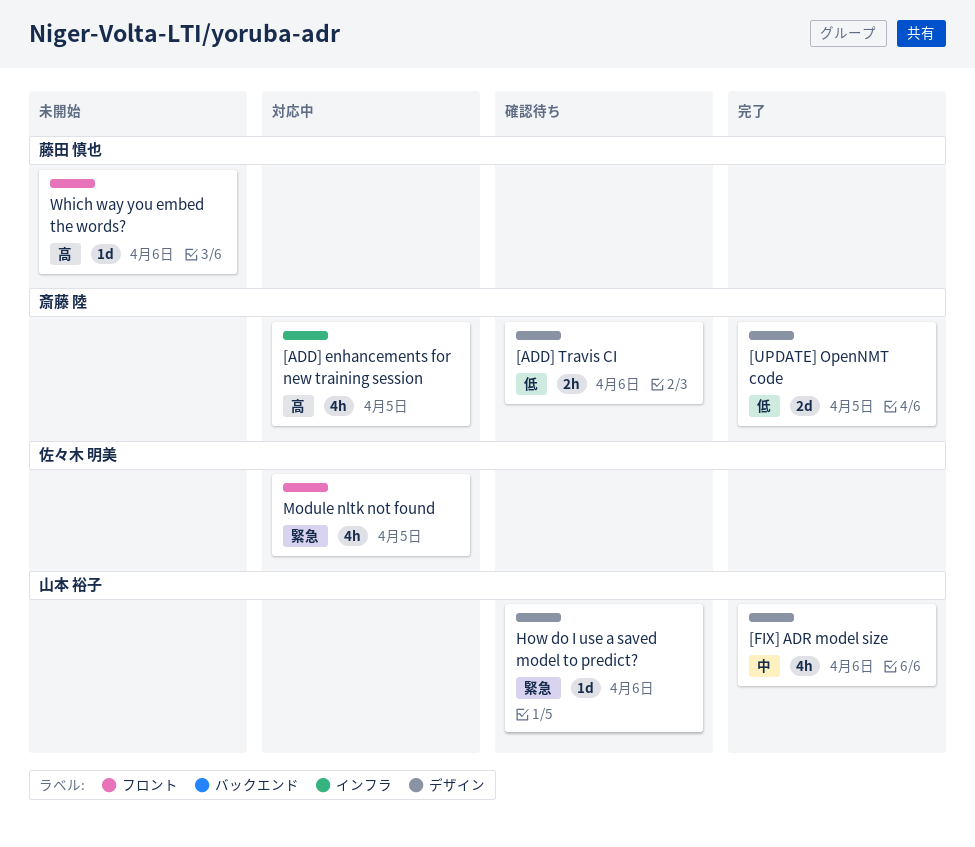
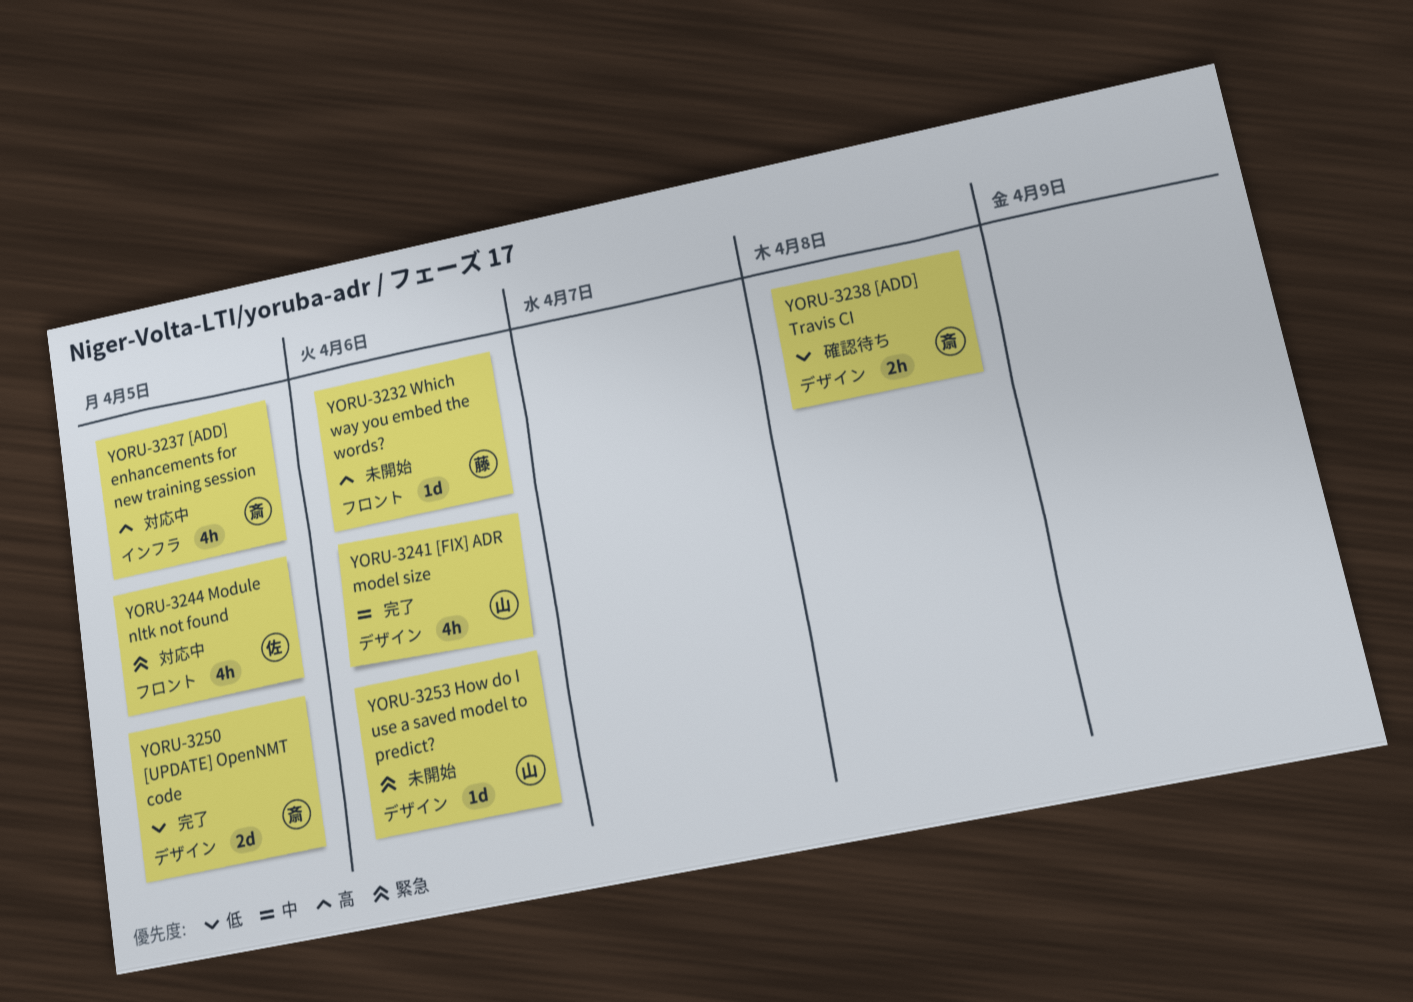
[ADD] Travis CI, due: Apr 6 -> Apr 8
How do I use a saved model to predict?, status: 確認待ち -> 未開始

